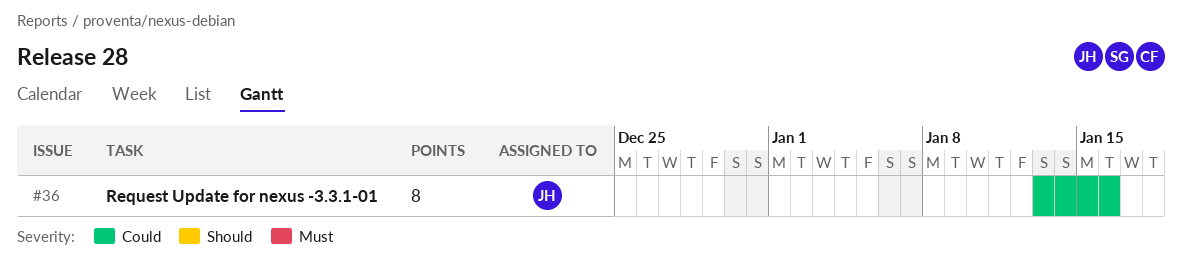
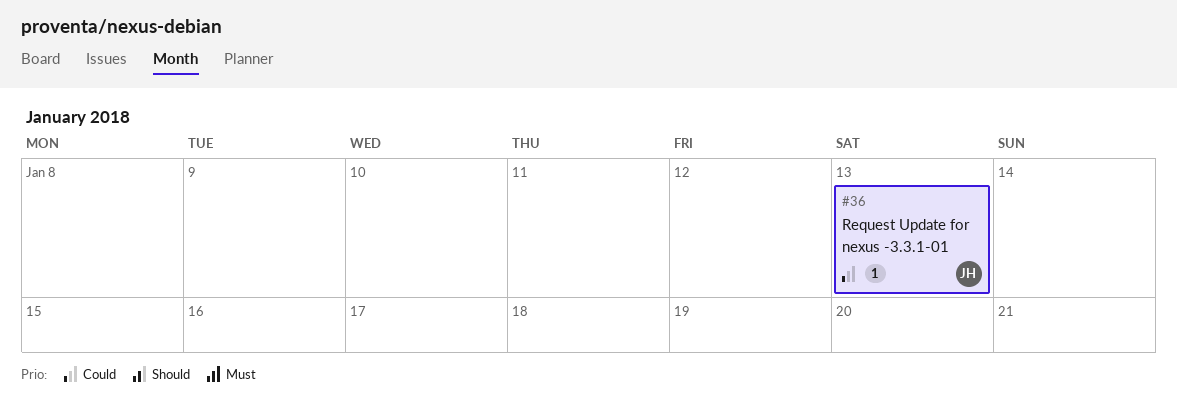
#36, estimate: 8 -> 1
#36, due: Jan 16 -> Jan 13

